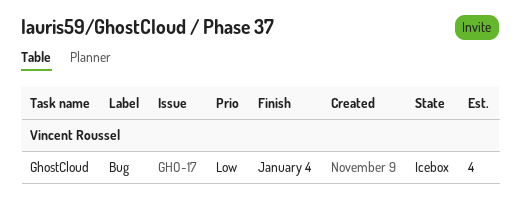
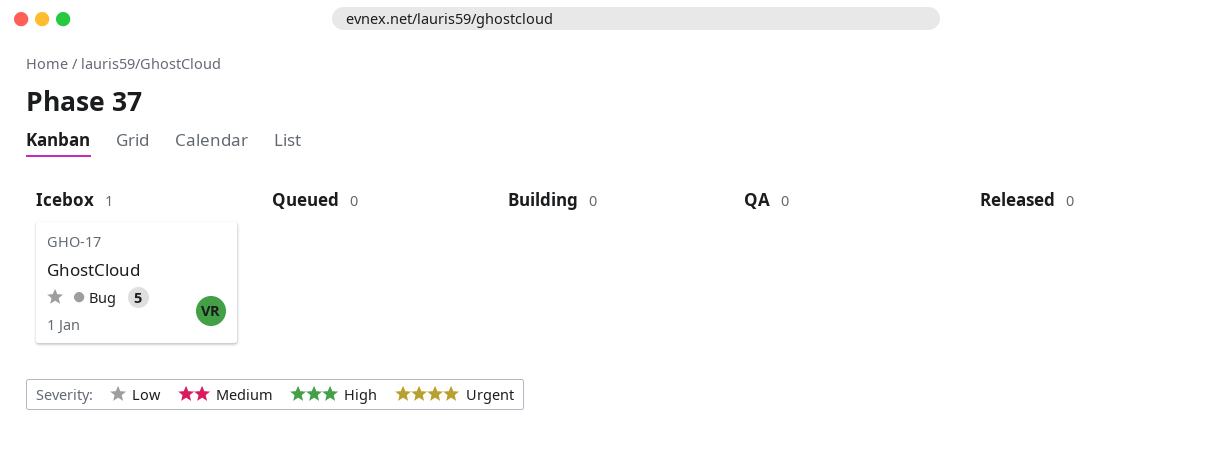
GHO-17, estimate: 4 -> 5
GHO-17, due: Jan 4 -> Jan 1

